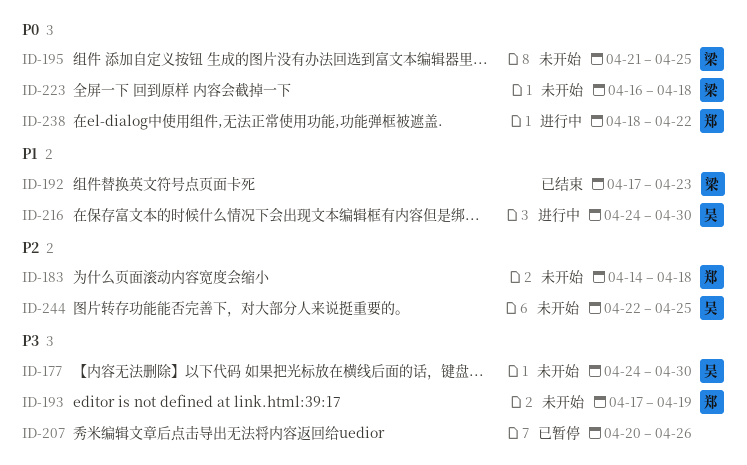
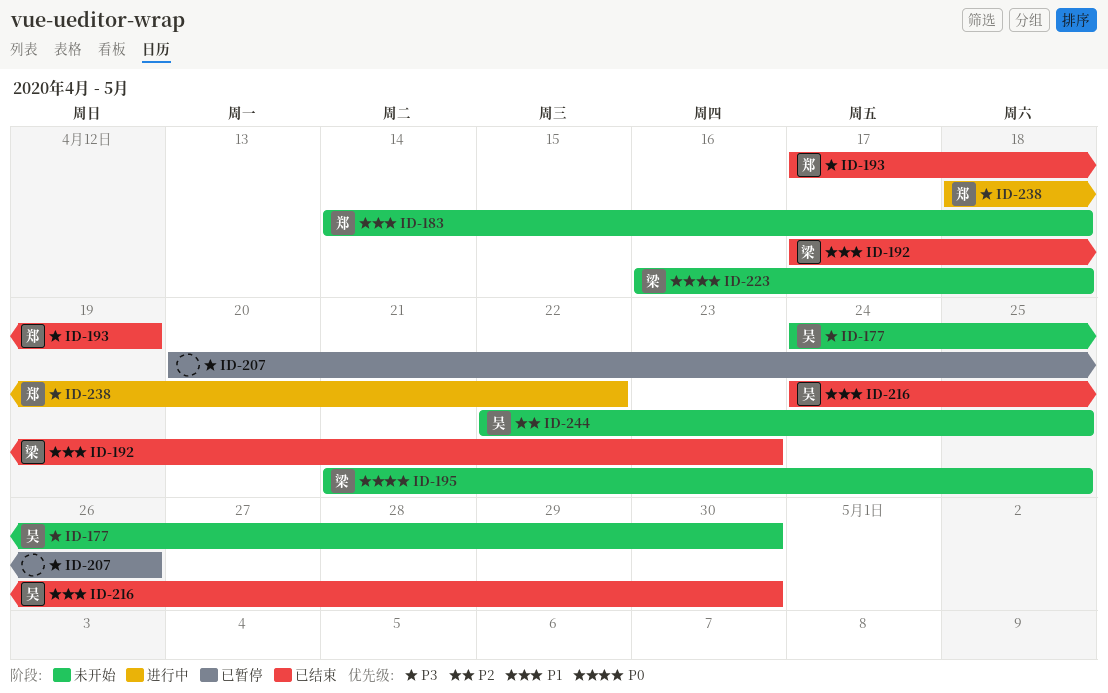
ID-183, priority: P2 -> P1
ID-193, status: 未开始 -> 已结束
ID-216, status: 进行中 -> 已结束
ID-238, priority: P0 -> P3

